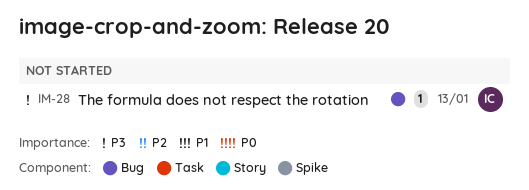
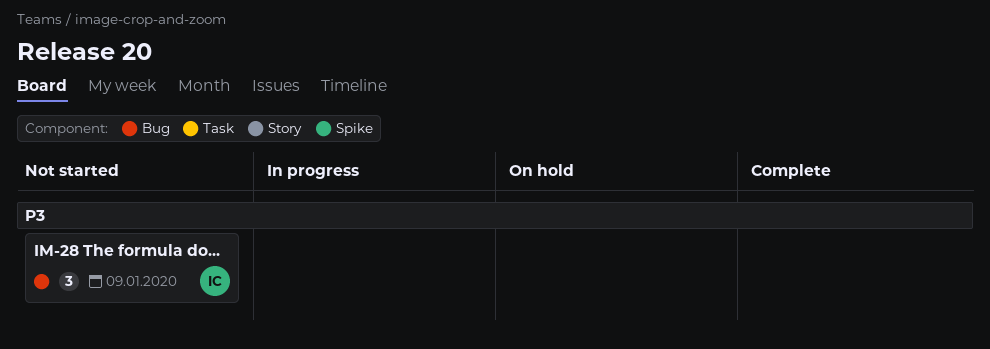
IM-28, estimate: 1 -> 3
IM-28, due: Jan 13 -> Jan 9

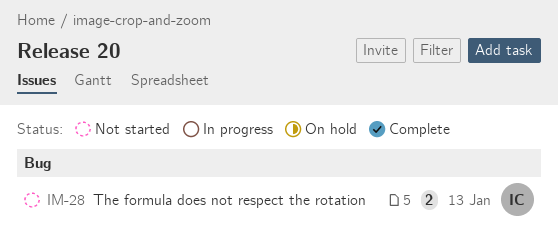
IM-28, estimate: 3 -> 2
IM-28, due: Jan 9 -> Jan 13

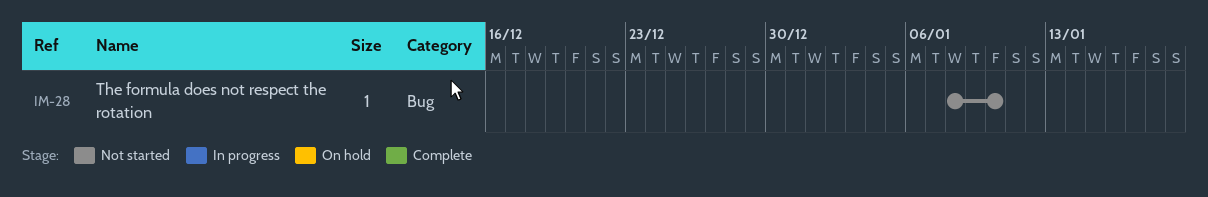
IM-28, estimate: 2 -> 1
IM-28, due: Jan 13 -> Jan 10

